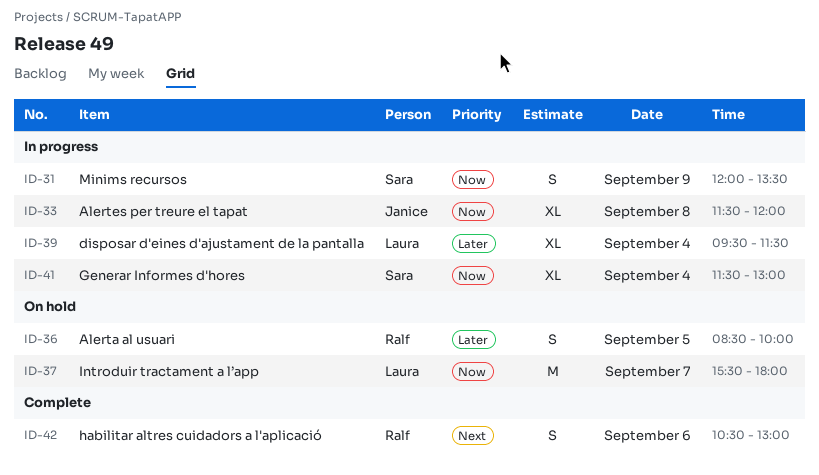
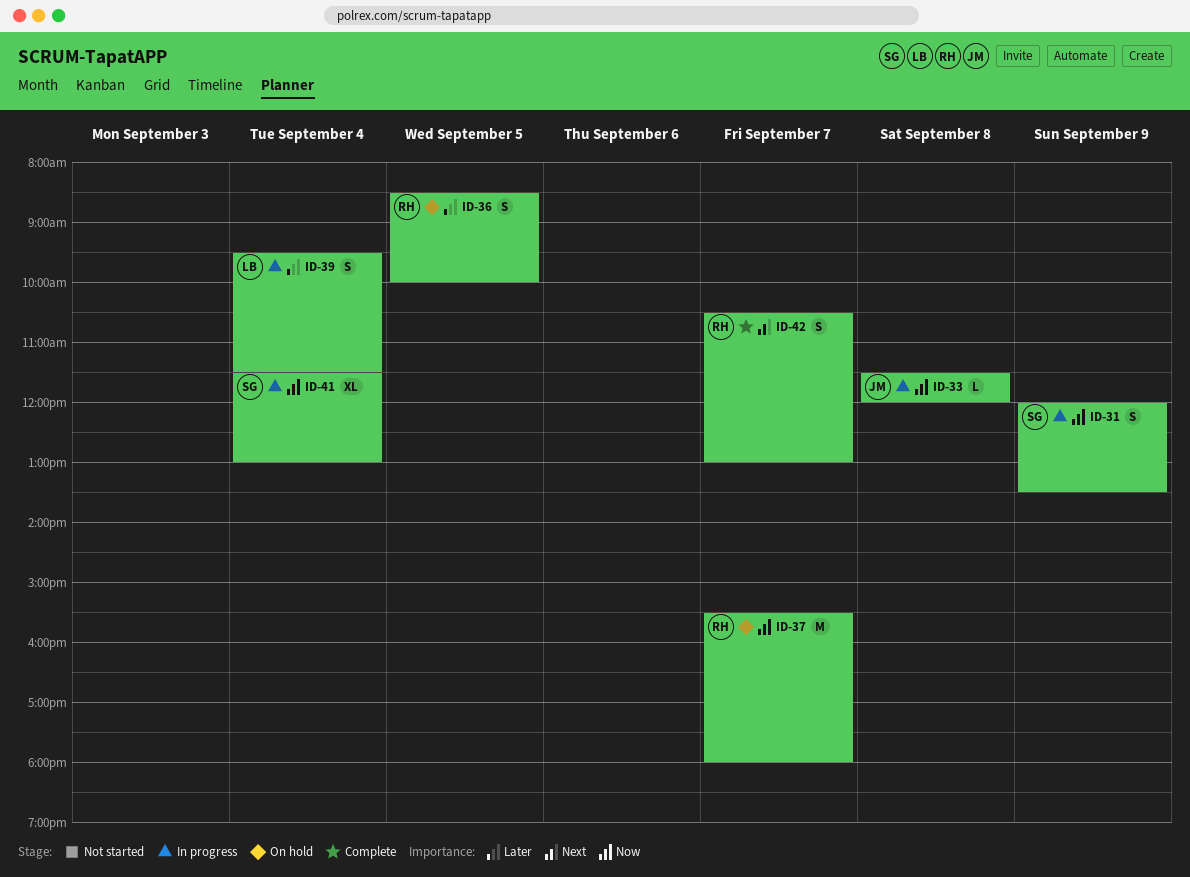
ID-33, estimate: XL -> L
ID-37, owner: Laura -> Ralf
ID-39, estimate: XL -> S
ID-42, day: Sep 6 -> Sep 7

